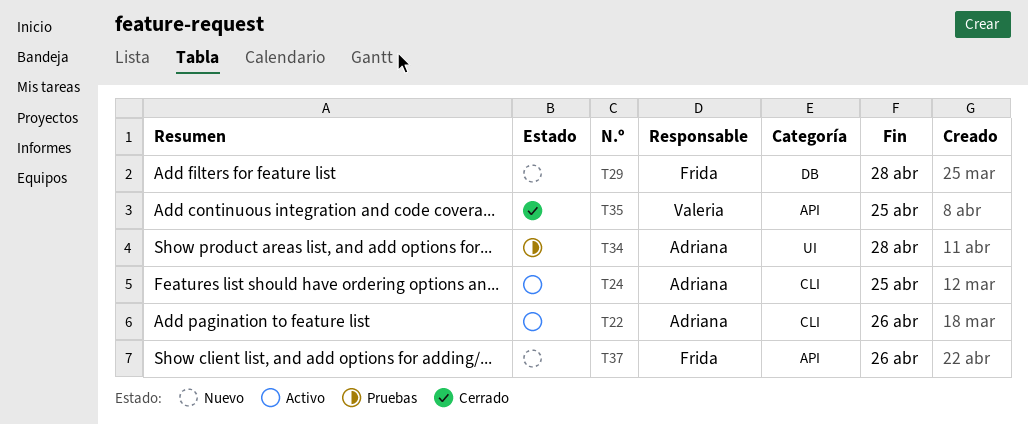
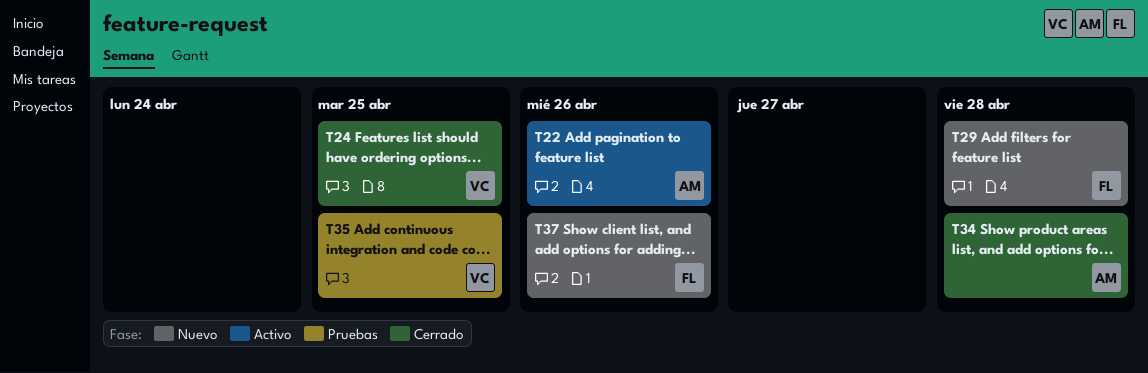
T24, status: Activo -> Cerrado
T24, owner: Adriana -> Valeria
T34, status: Pruebas -> Cerrado
T35, status: Cerrado -> Pruebas

